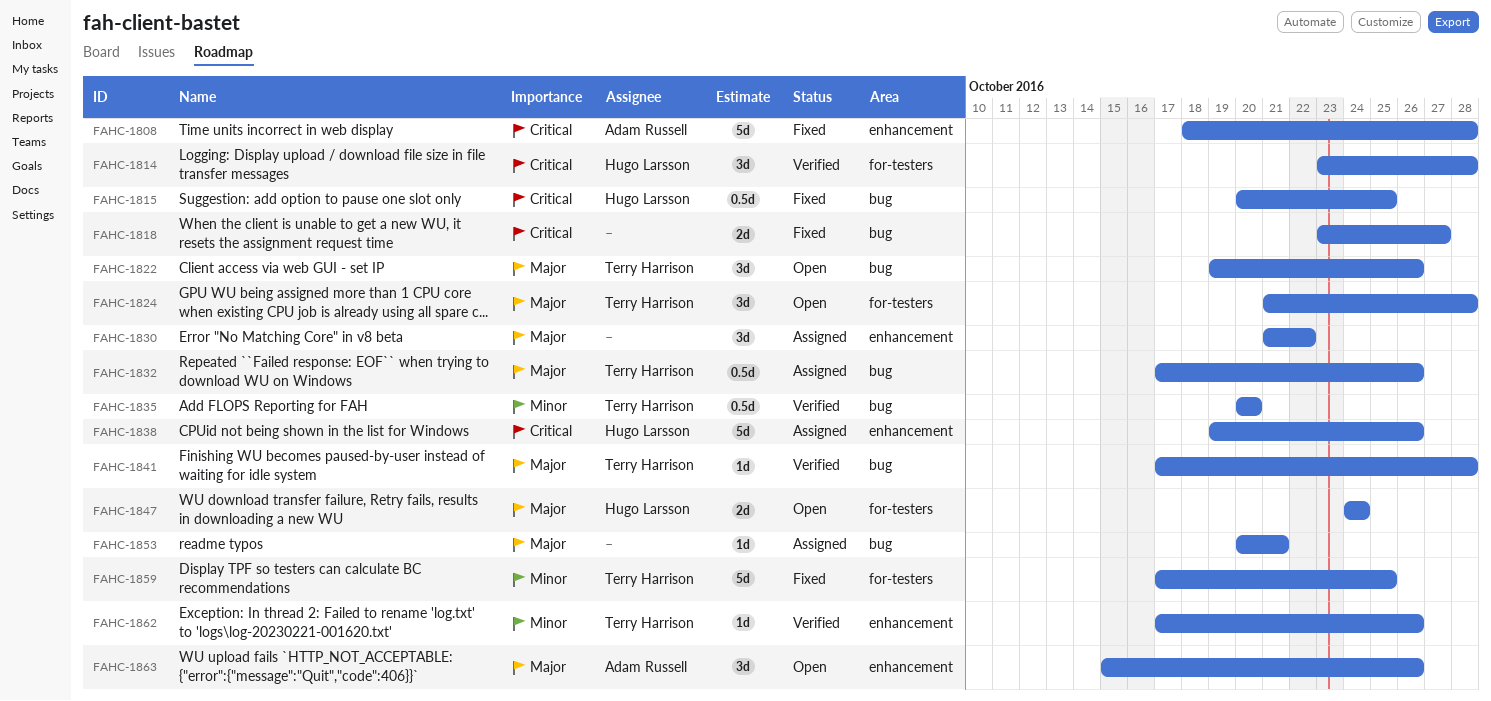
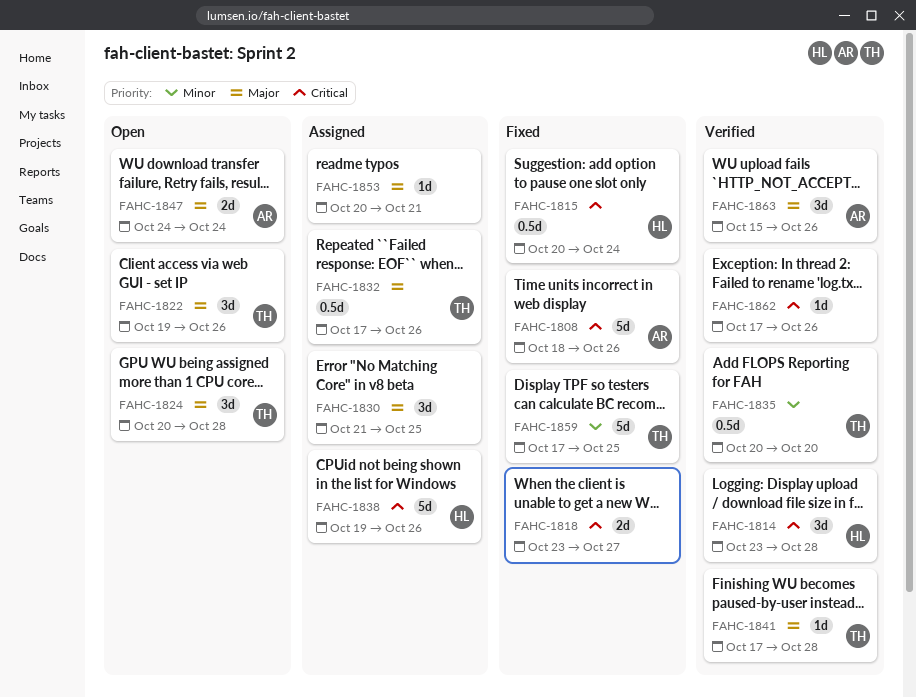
FAHC-1808, due: Oct 28 -> Oct 26
FAHC-1815, due: Oct 25 -> Oct 24
FAHC-1824, start: Oct 21 -> Oct 20
FAHC-1830, due: Oct 22 -> Oct 25
FAHC-1847, owner: Hugo Larsson -> Adam Russell
FAHC-1862, owner: Terry Harrison -> none
FAHC-1862, priority: Minor -> Critical
FAHC-1863, status: Open -> Verified

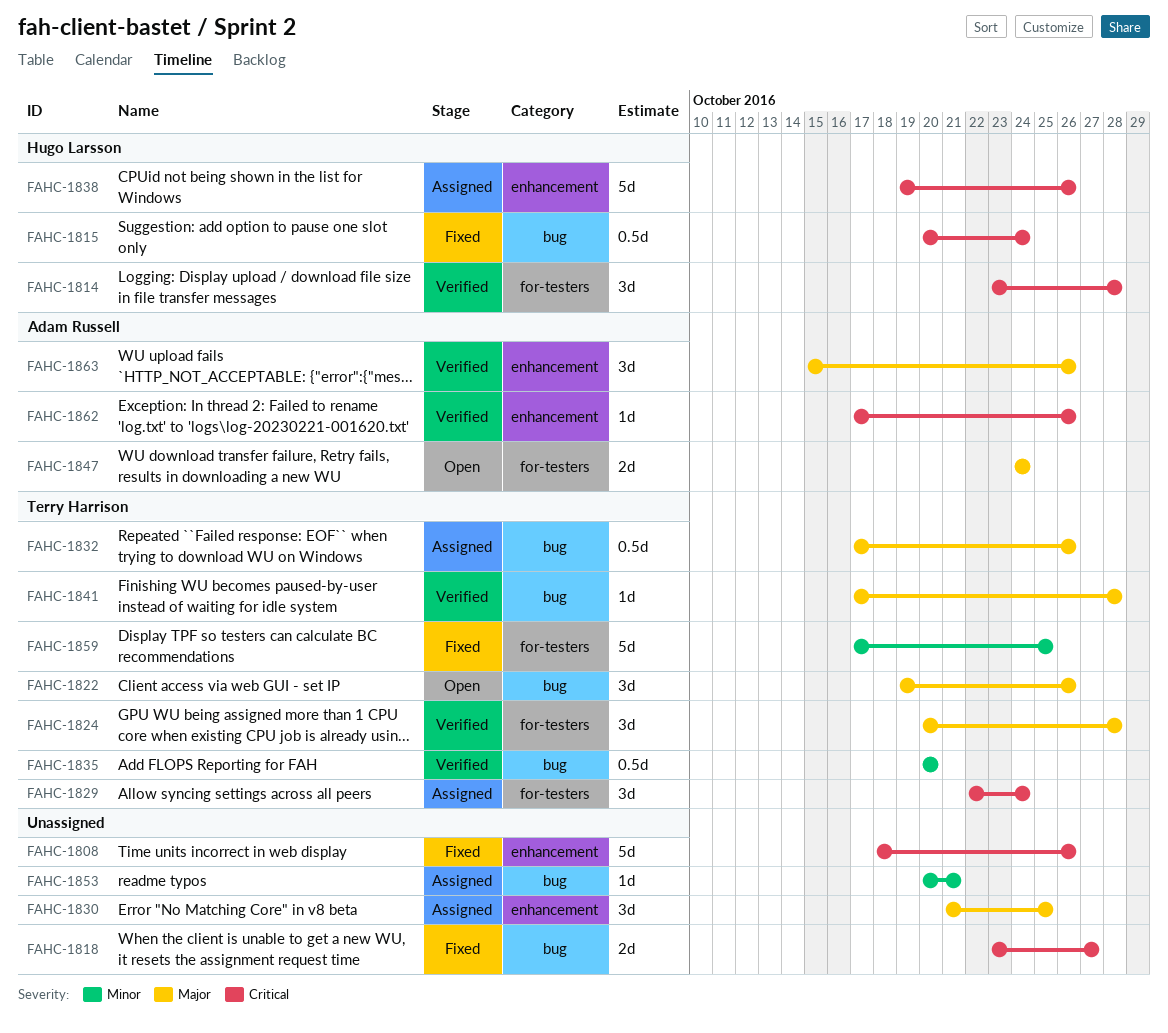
FAHC-1808, owner: Adam Russell -> none
FAHC-1824, status: Open -> Verified
FAHC-1829: none -> present
FAHC-1853, priority: Major -> Minor
FAHC-1862, owner: none -> Adam Russell

